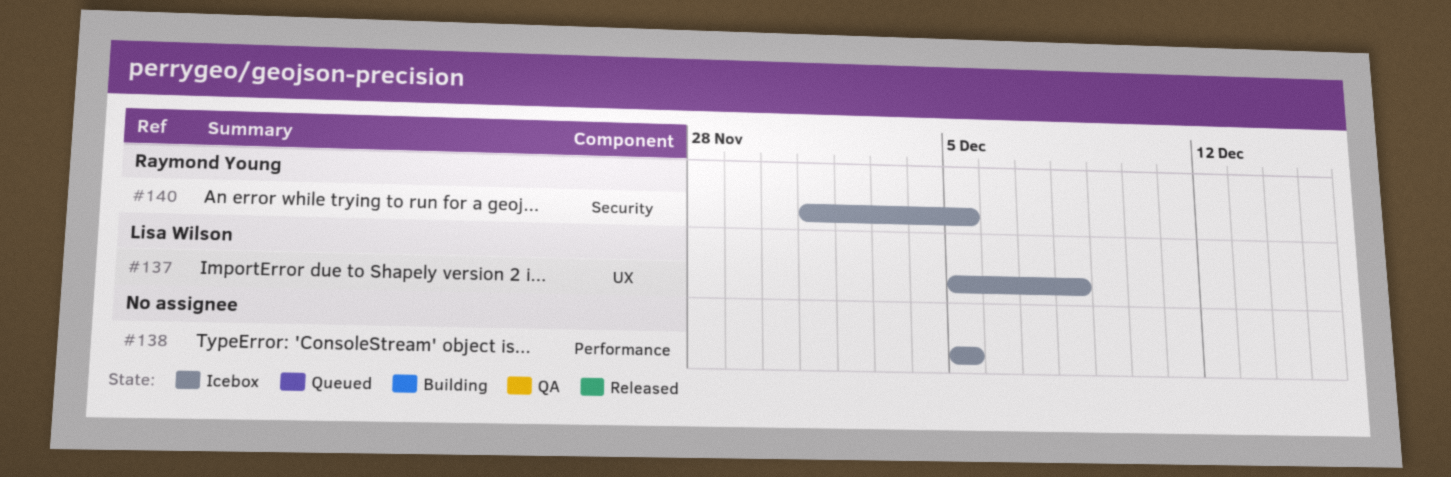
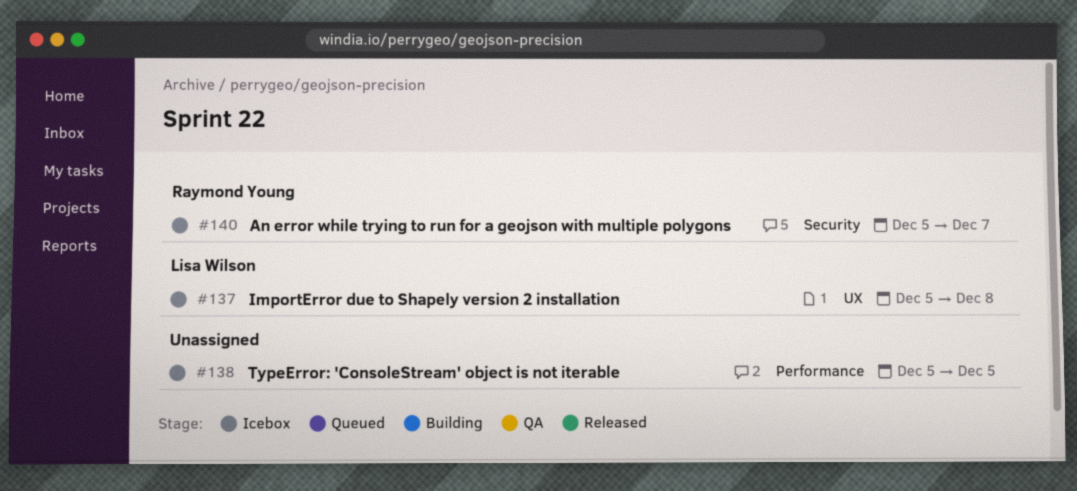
#140, start: Dec 1 -> Dec 5
#140, due: Dec 5 -> Dec 7

